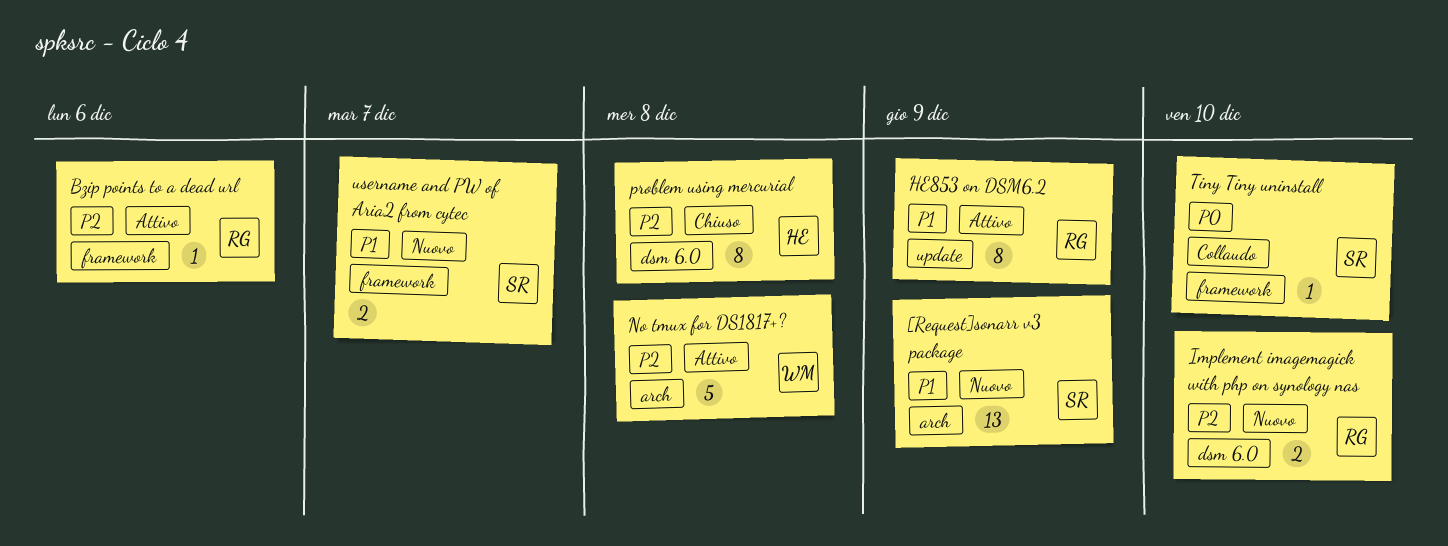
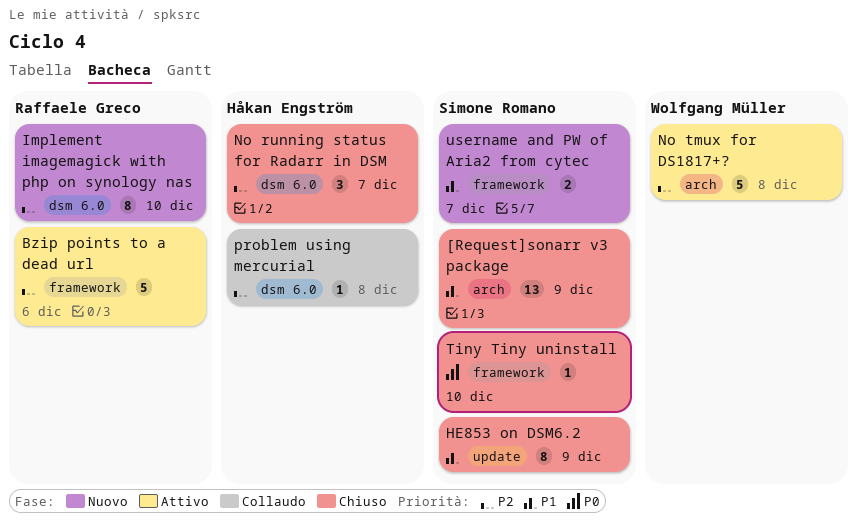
[Request]sonarr v3 package, status: Nuovo -> Chiuso
Bzip points to a dead url, estimate: 1 -> 5
HE853 on DSM6.2, status: Attivo -> Chiuso
HE853 on DSM6.2, owner: Raffaele Greco -> Simone Romano
Implement imagemagick with php on synology nas, estimate: 2 -> 8
No running status for Radarr in DSM: none -> present
problem using mercurial, status: Chiuso -> Collaudo
problem using mercurial, estimate: 8 -> 1
Tiny Tiny uninstall, status: Collaudo -> Chiuso

